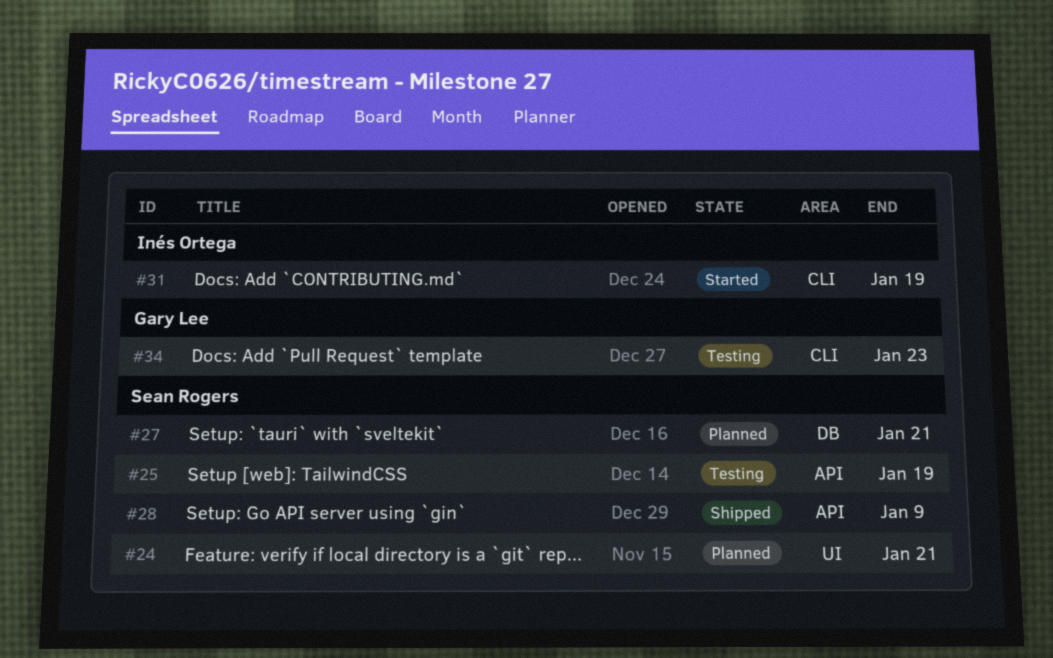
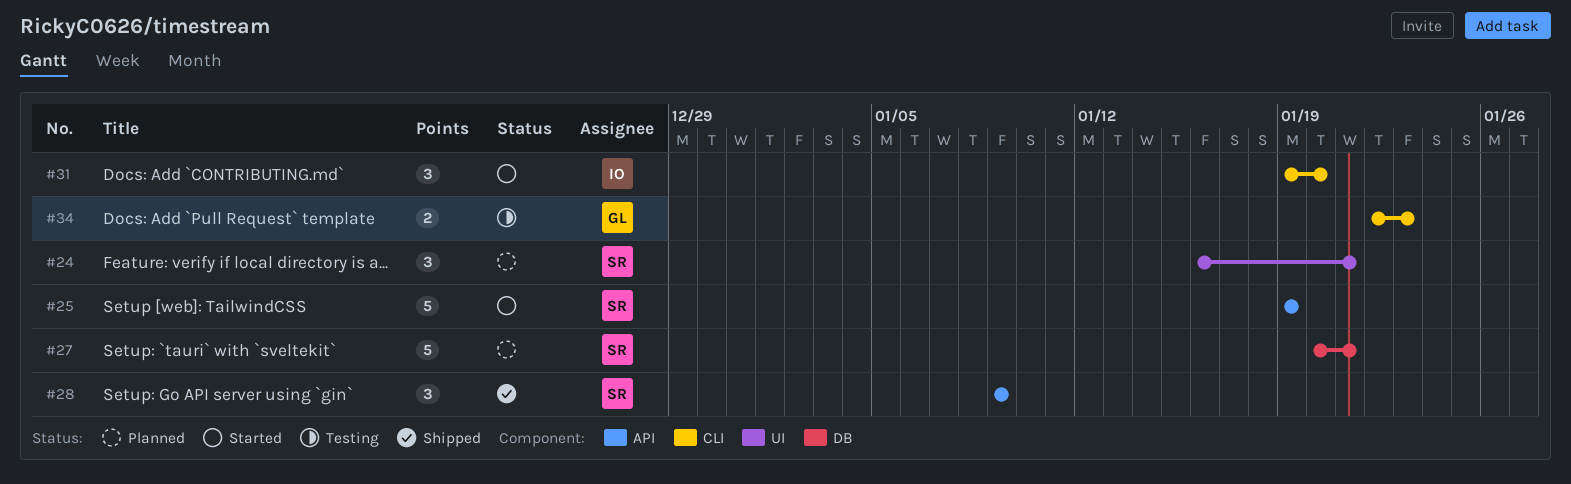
#25, status: Testing -> Started
#31, due: Jan 19 -> Jan 20

